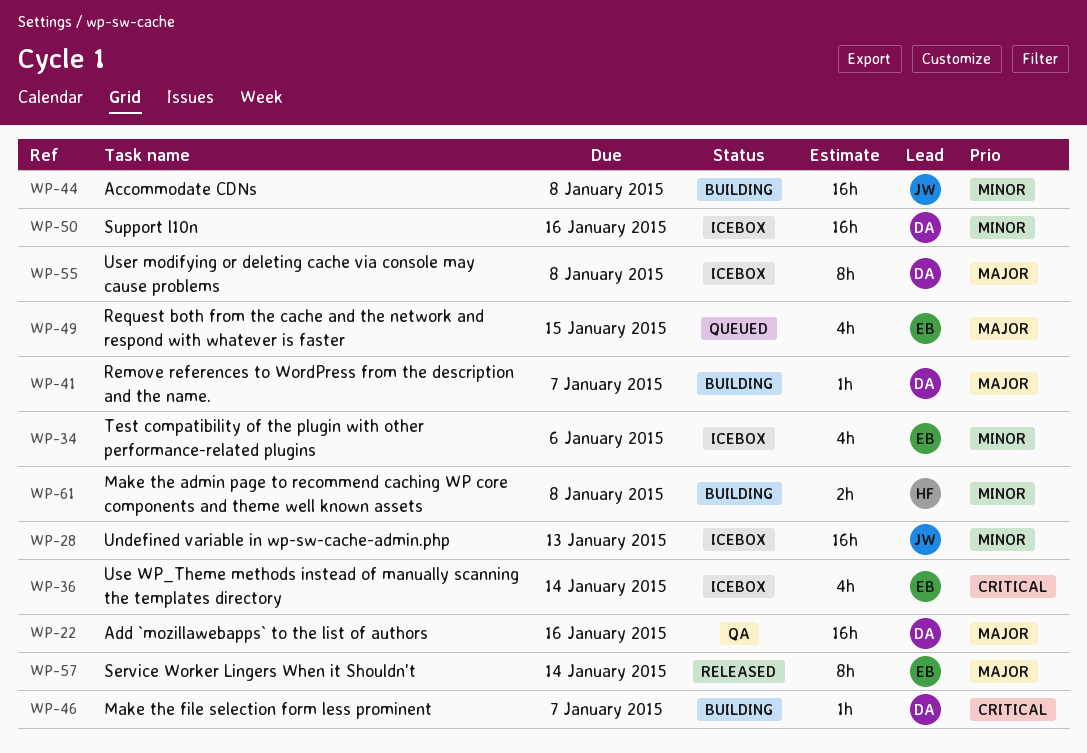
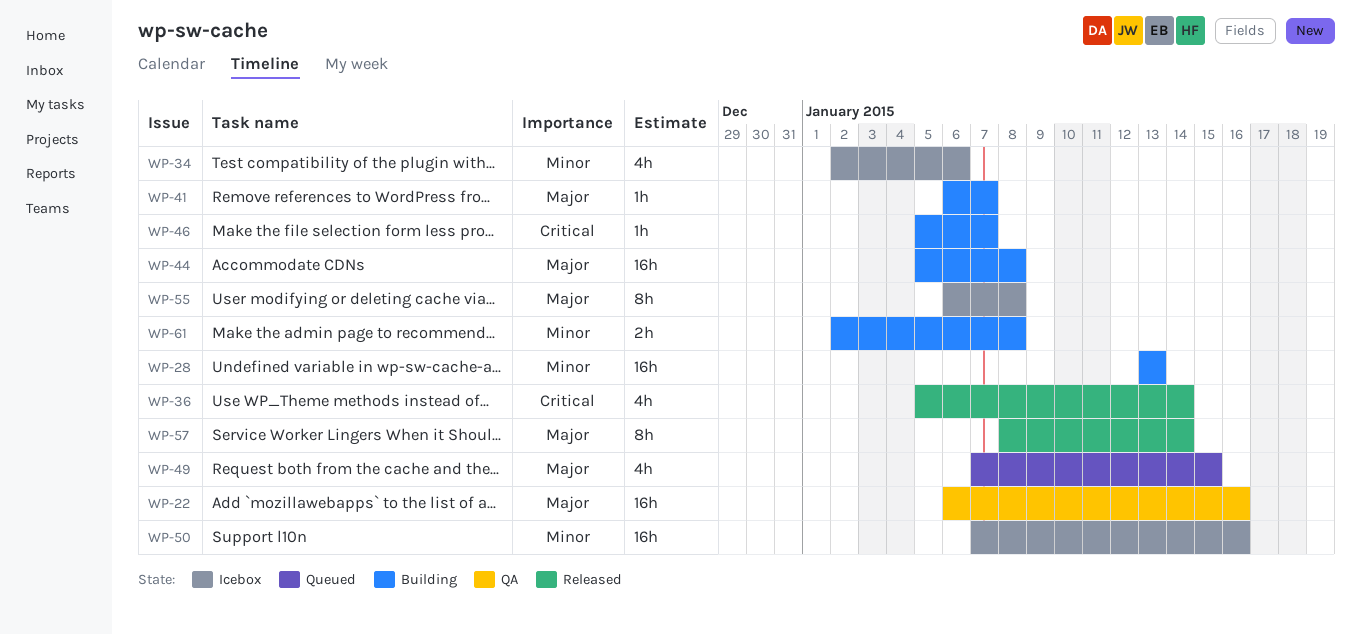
WP-28, status: Icebox -> Building
WP-36, status: Icebox -> Released
WP-44, priority: Minor -> Major

